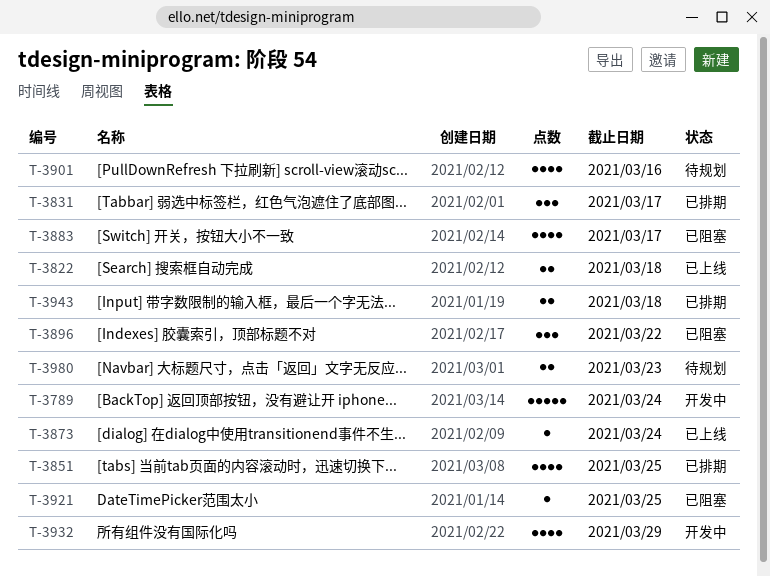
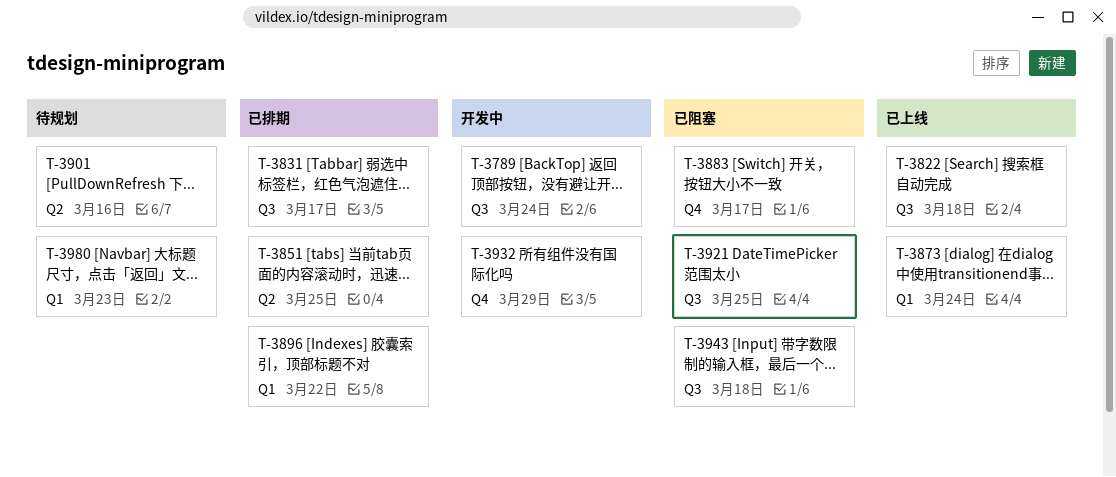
T-3896, status: 已阻塞 -> 已排期
T-3943, status: 已排期 -> 已阻塞

